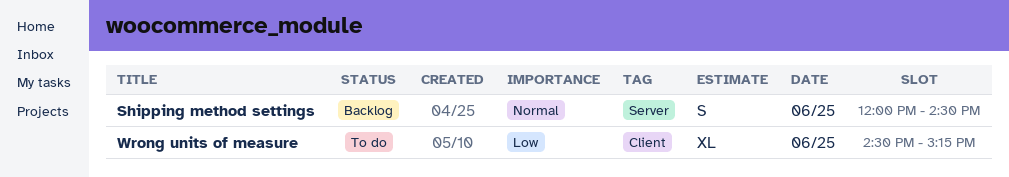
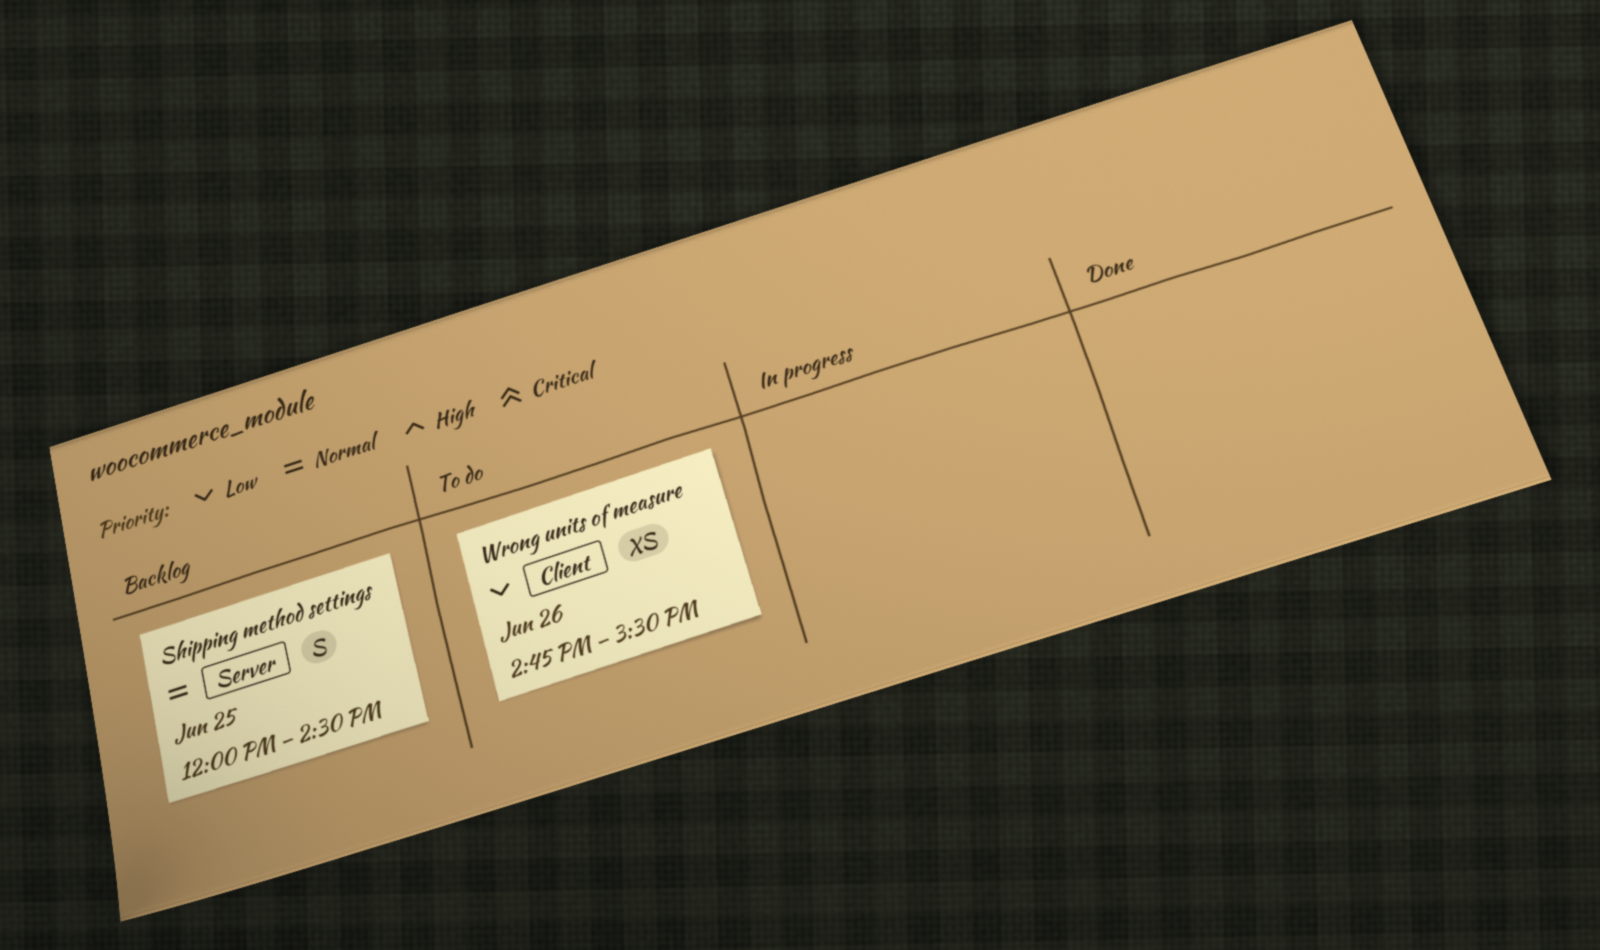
Wrong units of measure, estimate: XL -> XS
Wrong units of measure, day: Jun 25 -> Jun 26
Wrong units of measure, begins: 14:30 -> 14:45
Wrong units of measure, ends: 15:15 -> 15:30

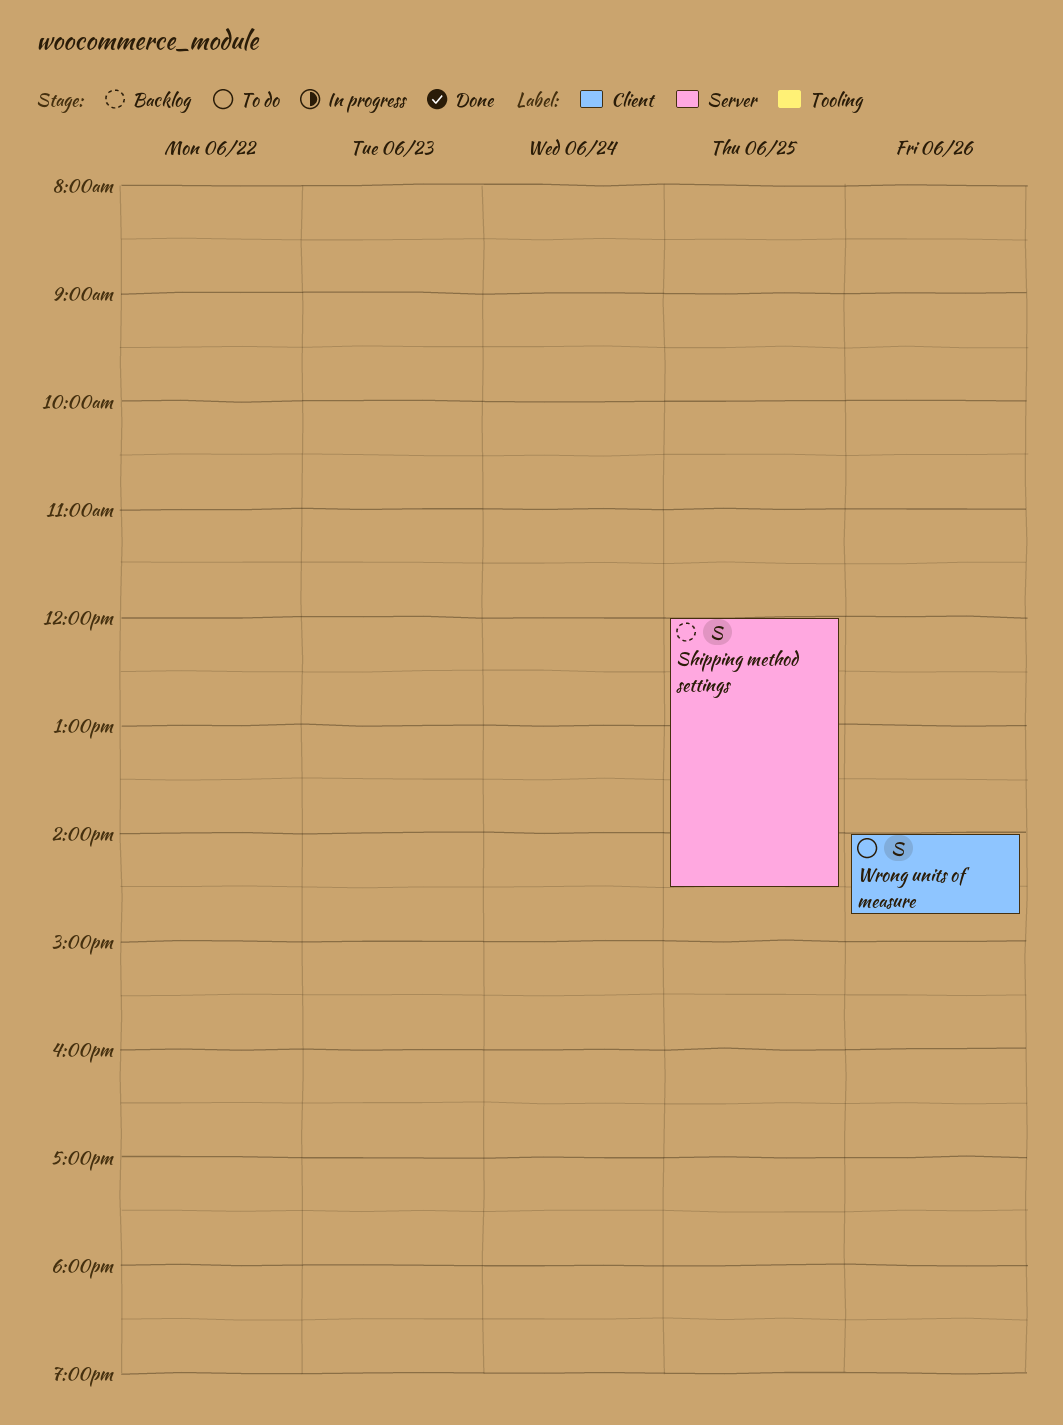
Wrong units of measure, estimate: XS -> S
Wrong units of measure, begins: 14:45 -> 14:00
Wrong units of measure, ends: 15:30 -> 14:45

